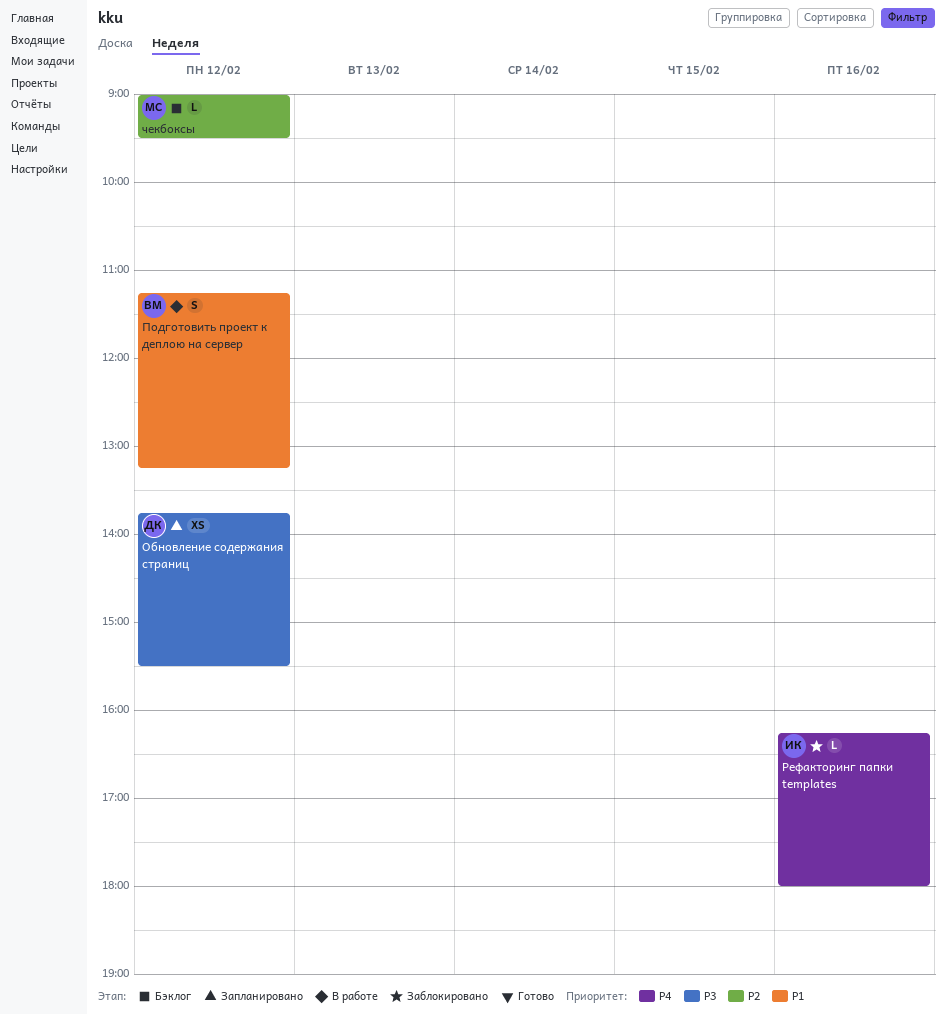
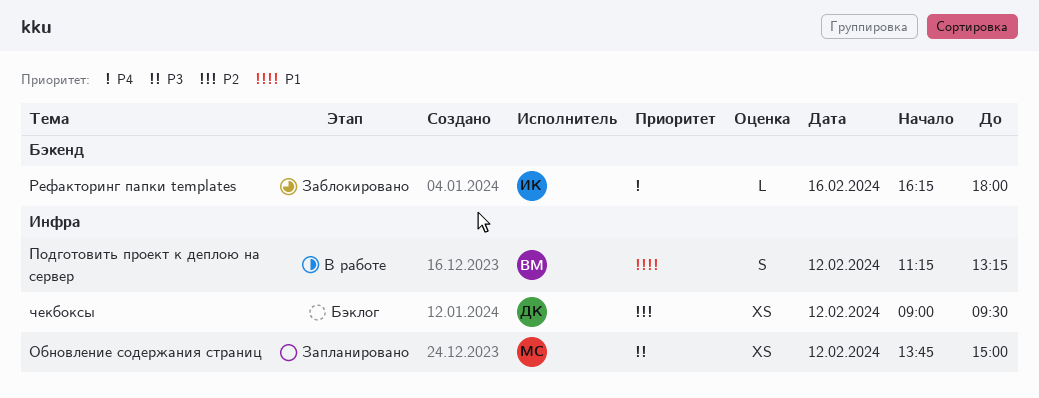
Обновление содержания страниц, owner: ДК -> МС
Обновление содержания страниц, ends: 15:30 -> 15:00
чекбоксы, owner: МС -> ДК
чекбоксы, estimate: L -> XS

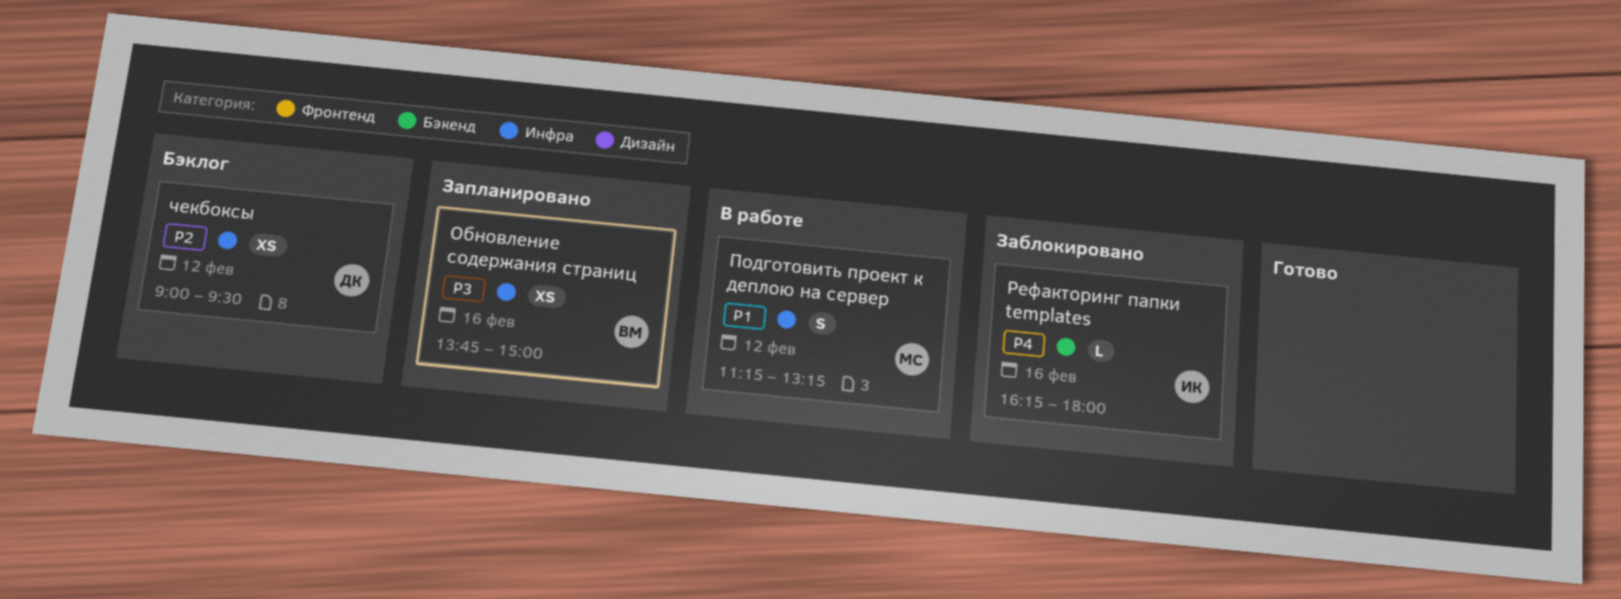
Обновление содержания страниц, owner: МС -> ВМ
Обновление содержания страниц, day: Feb 12 -> Feb 16
Подготовить проект к деплою на сервер, owner: ВМ -> МС

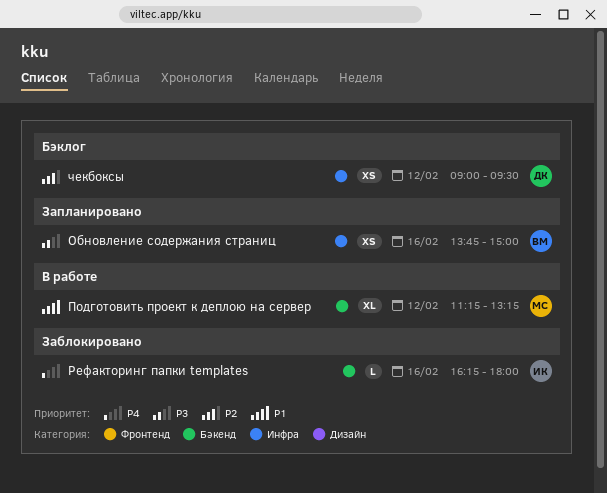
Подготовить проект к деплою на сервер, label: Инфра -> Бэкенд
Подготовить проект к деплою на сервер, estimate: S -> XL

